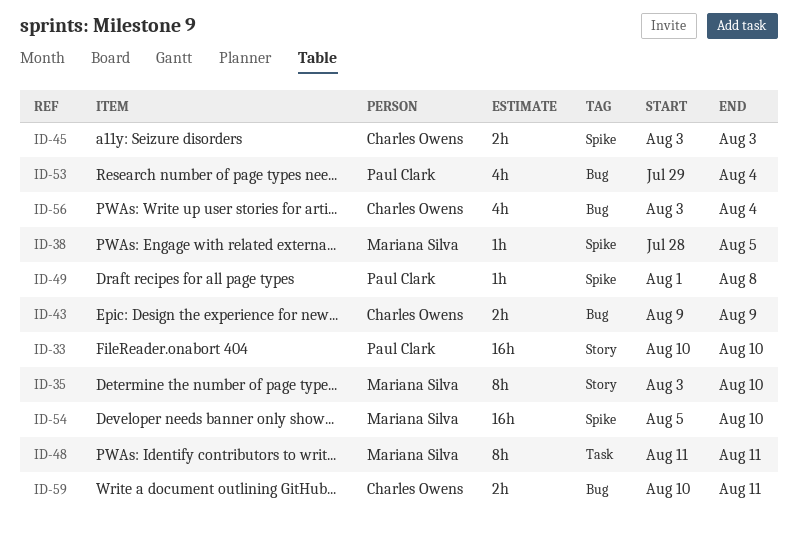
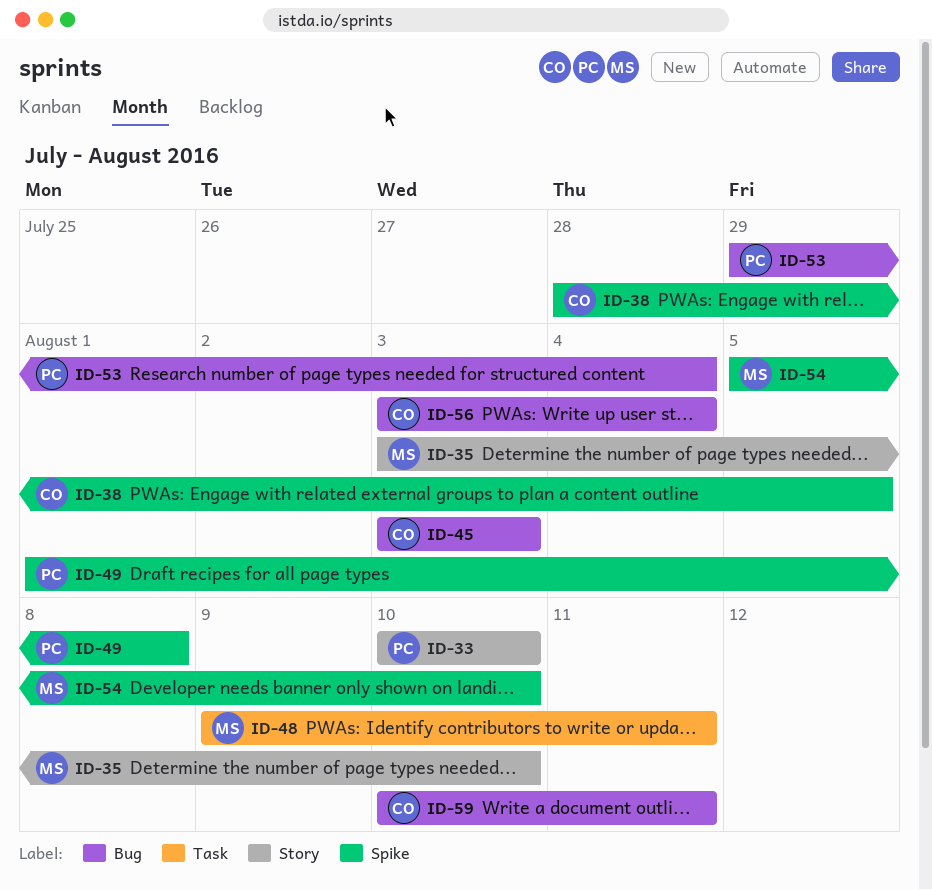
ID-38, owner: Mariana Silva -> Charles Owens
ID-43: present -> none
ID-45, label: Spike -> Bug
ID-48, start: Aug 11 -> Aug 9

